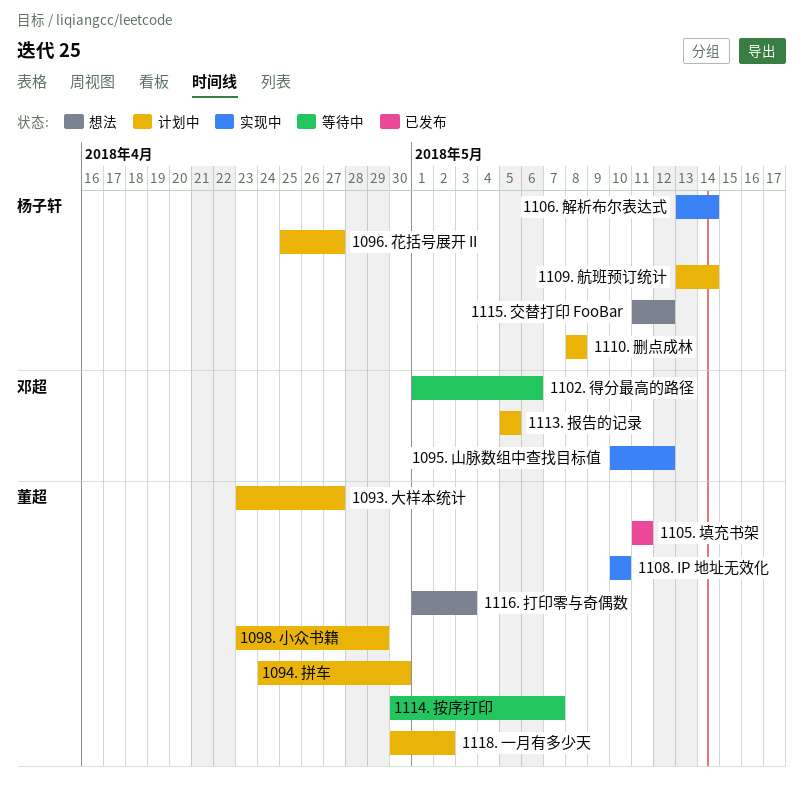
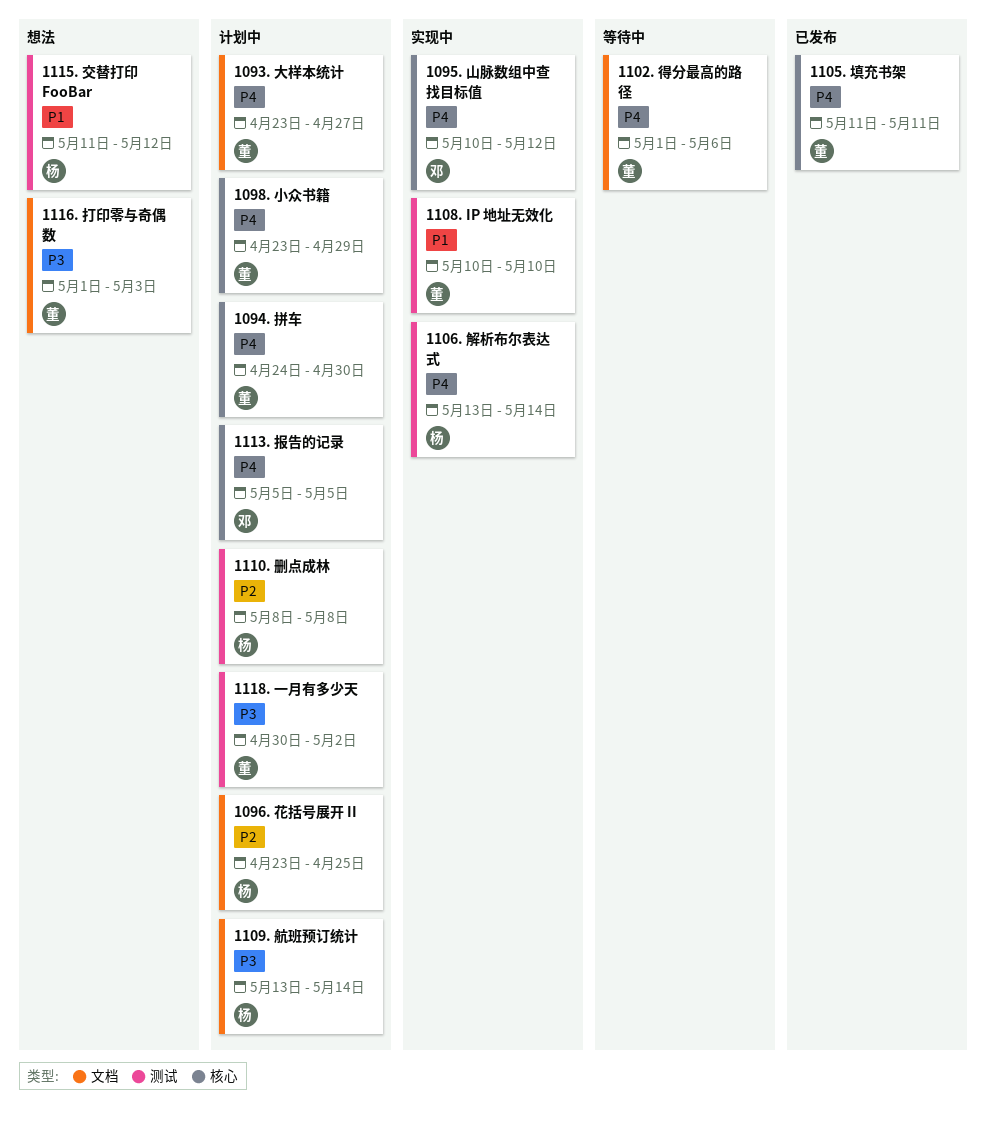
1096. 花括号展开 II, start: Apr 25 -> Apr 23
1096. 花括号展开 II, due: Apr 27 -> Apr 25
1102. 得分最高的路径, owner: 邓超 -> 董超
1114. 按序打印: present -> none

